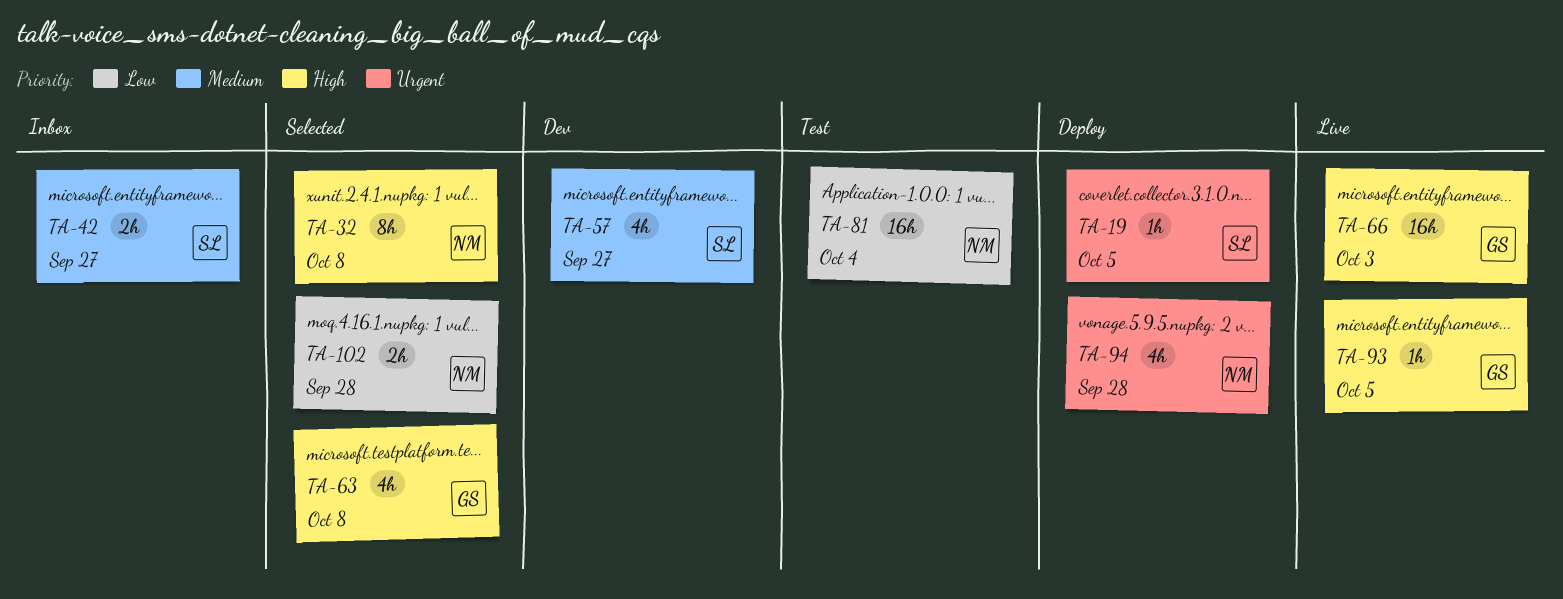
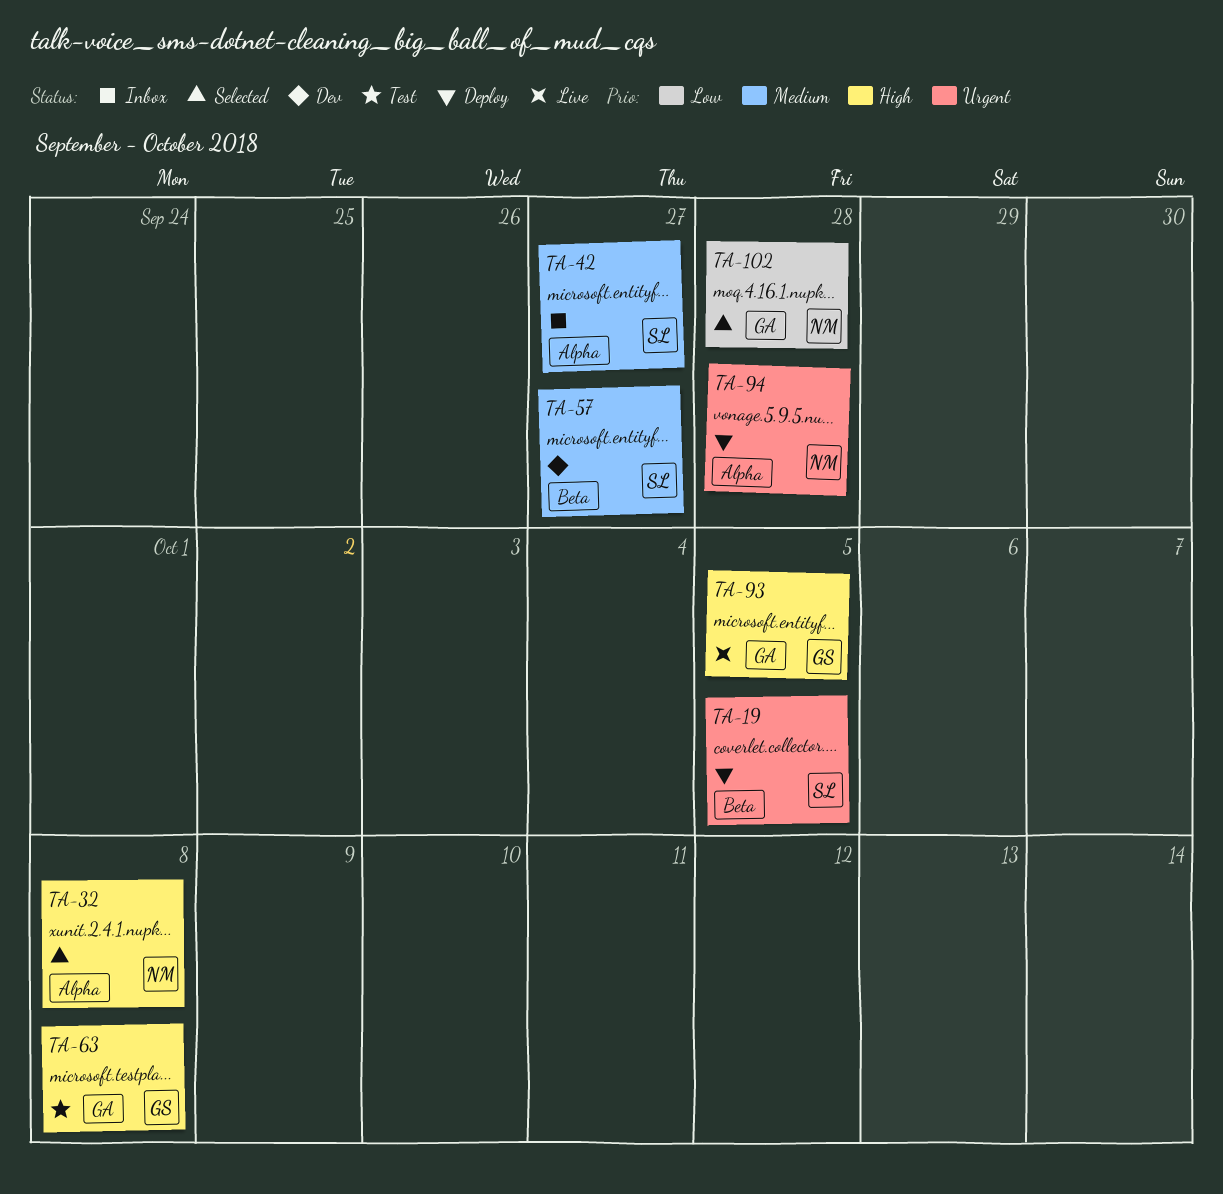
TA-63, status: Selected -> Test
TA-66: present -> none
TA-81: present -> none

